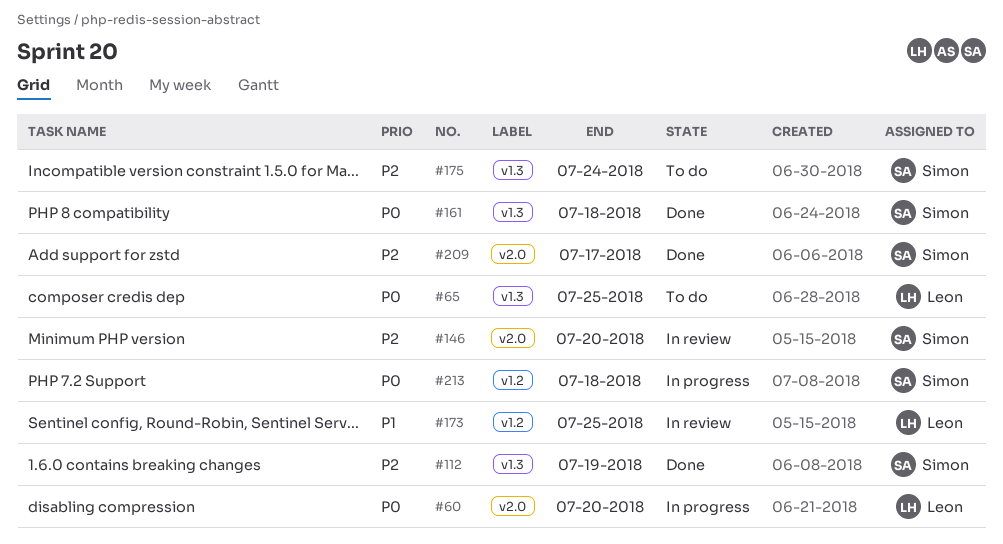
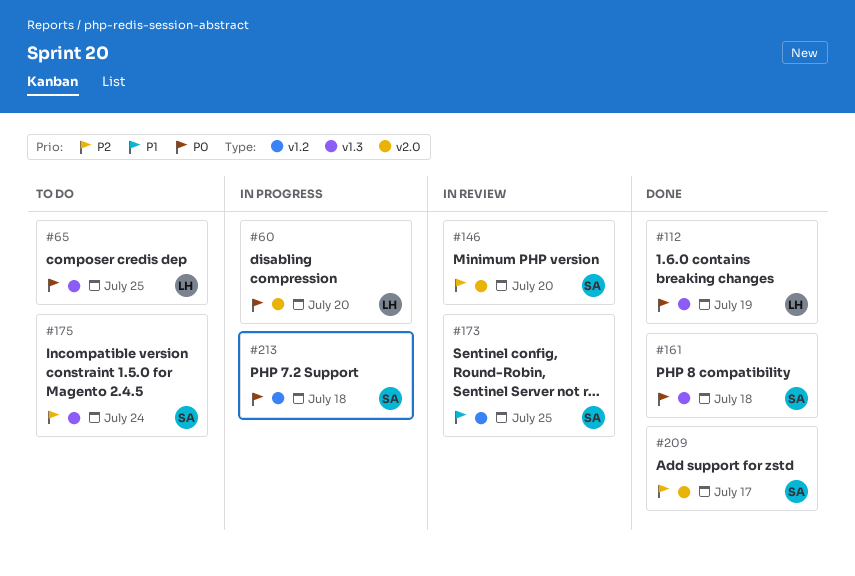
#112, owner: Simon -> Leon
#112, priority: P2 -> P0
#173, owner: Leon -> Simon

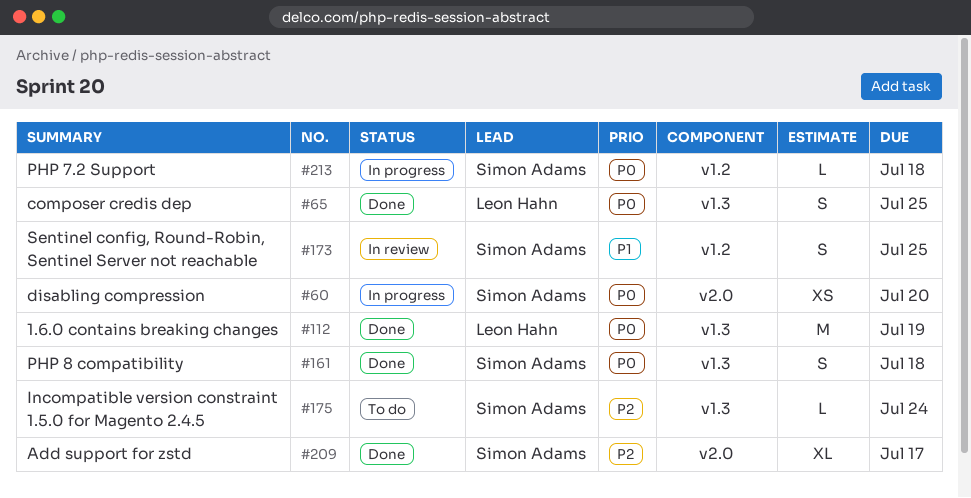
#60, owner: Leon Hahn -> Simon Adams
#65, status: To do -> Done
#146: present -> none

